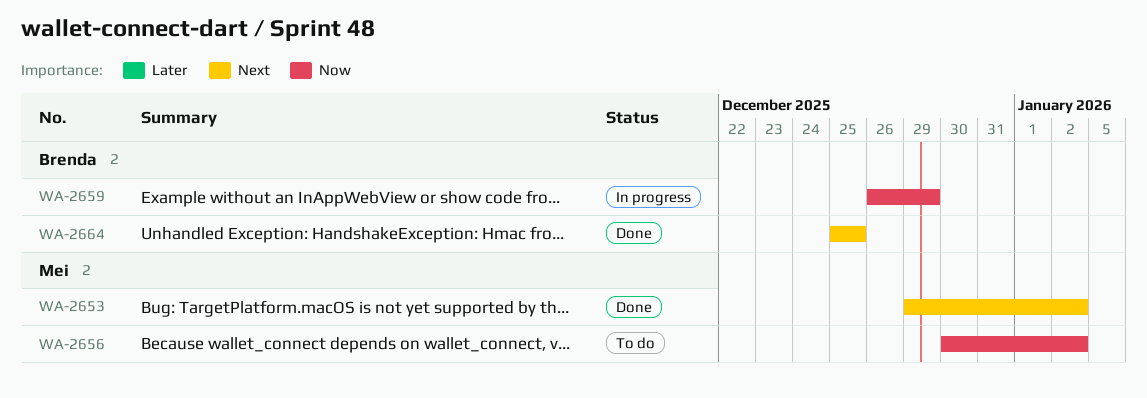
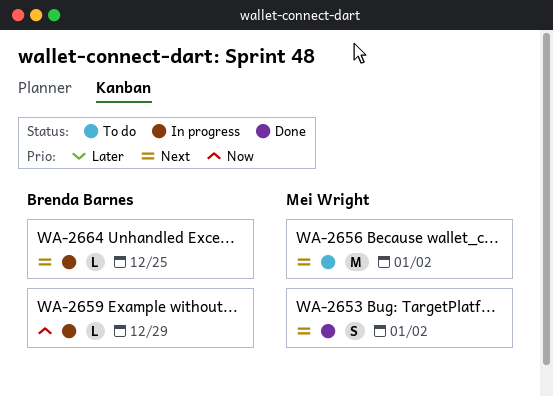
WA-2656, priority: Now -> Next
WA-2664, status: Done -> In progress

